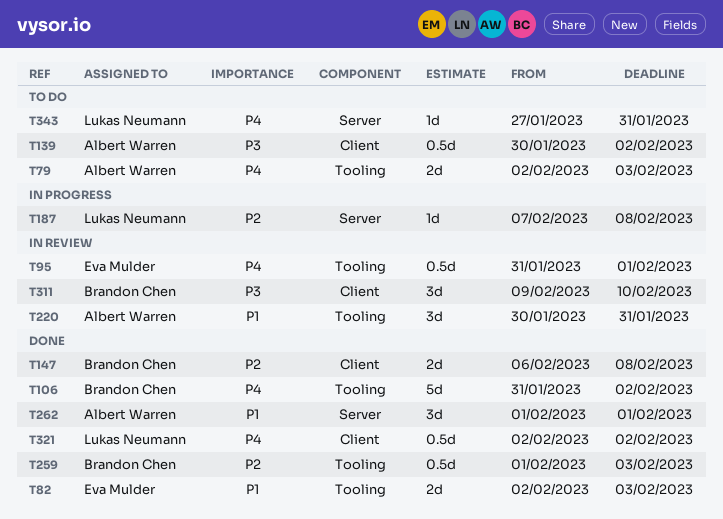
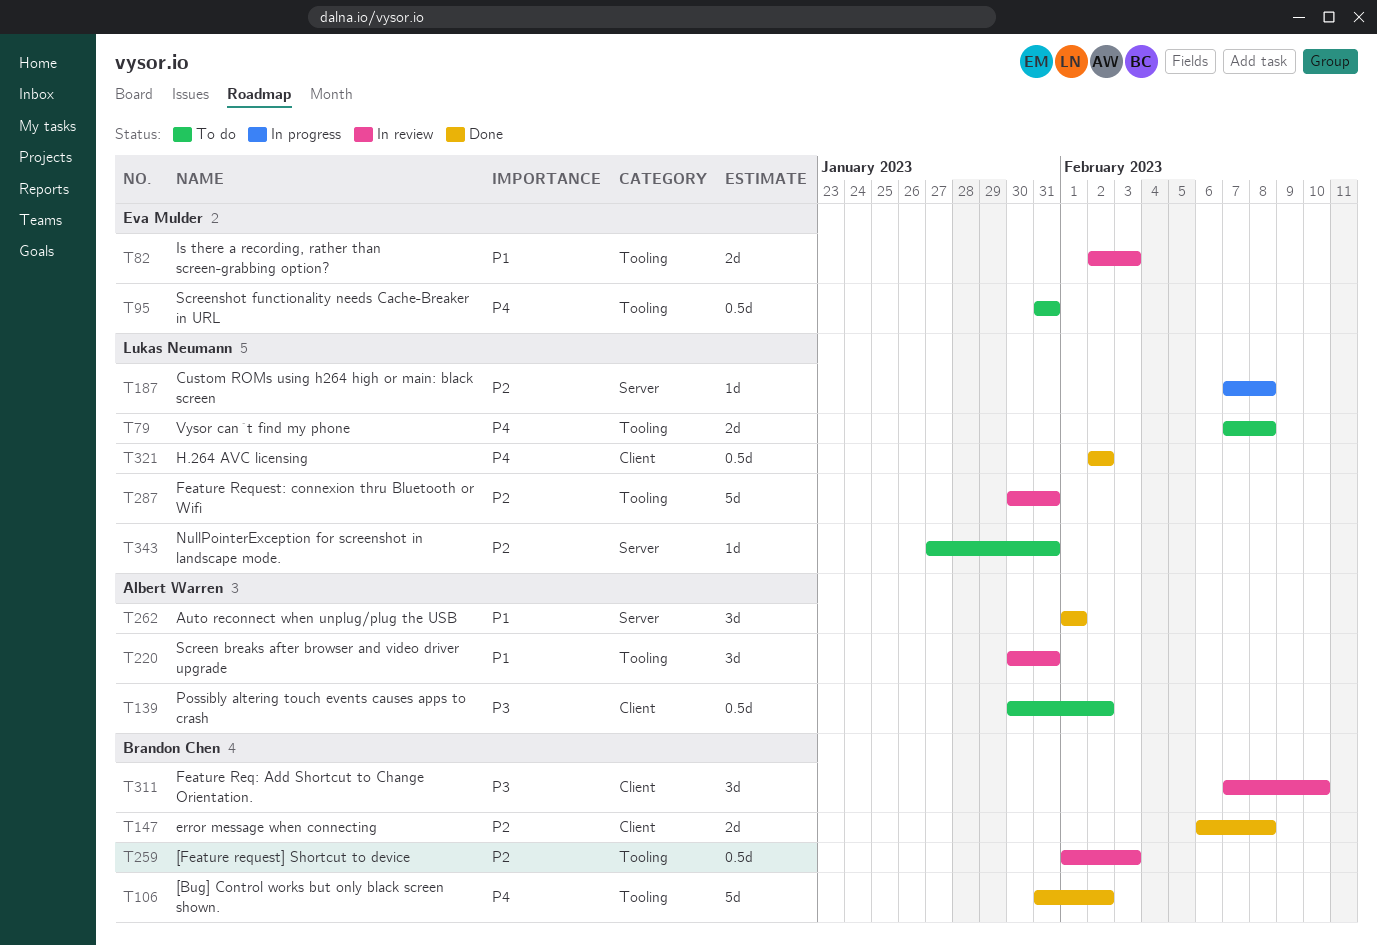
T79, owner: Albert Warren -> Lukas Neumann
T79, start: Feb 2 -> Feb 7
T79, due: Feb 3 -> Feb 8
T82, status: Done -> In review
T95, status: In review -> To do
T95, due: Feb 1 -> Jan 31
T259, status: Done -> In review
T287: none -> present
T311, start: Feb 9 -> Feb 7
T343, priority: P4 -> P2

